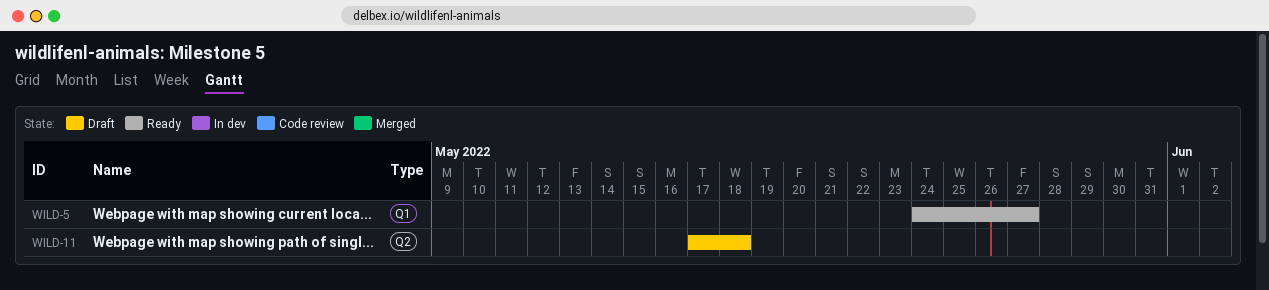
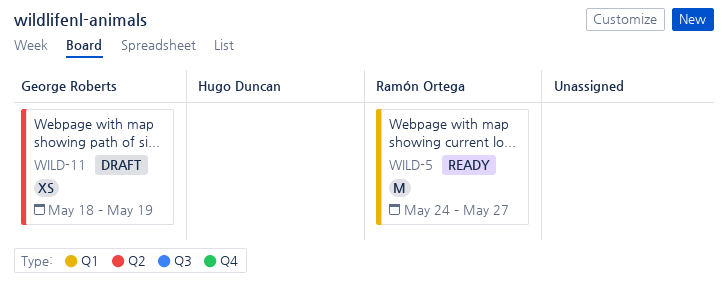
WILD-11, start: May 17 -> May 18
WILD-11, due: May 18 -> May 19

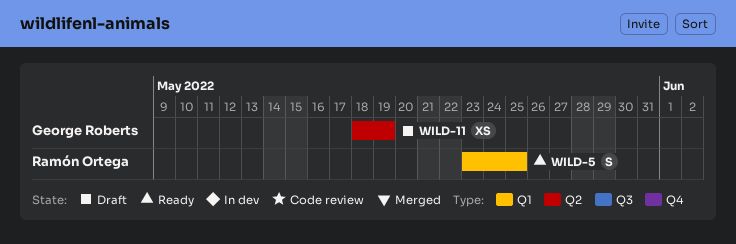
WILD-5, estimate: M -> S
WILD-5, start: May 24 -> May 23
WILD-5, due: May 27 -> May 25

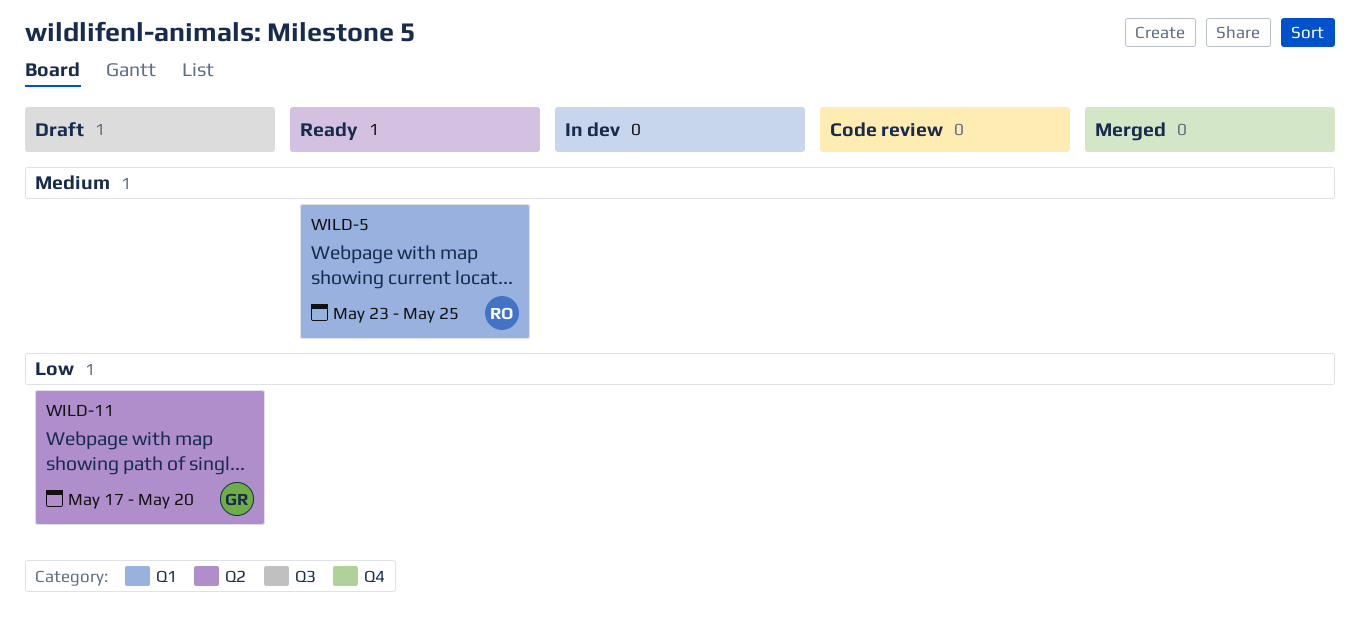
WILD-11, start: May 18 -> May 17
WILD-11, due: May 19 -> May 20

